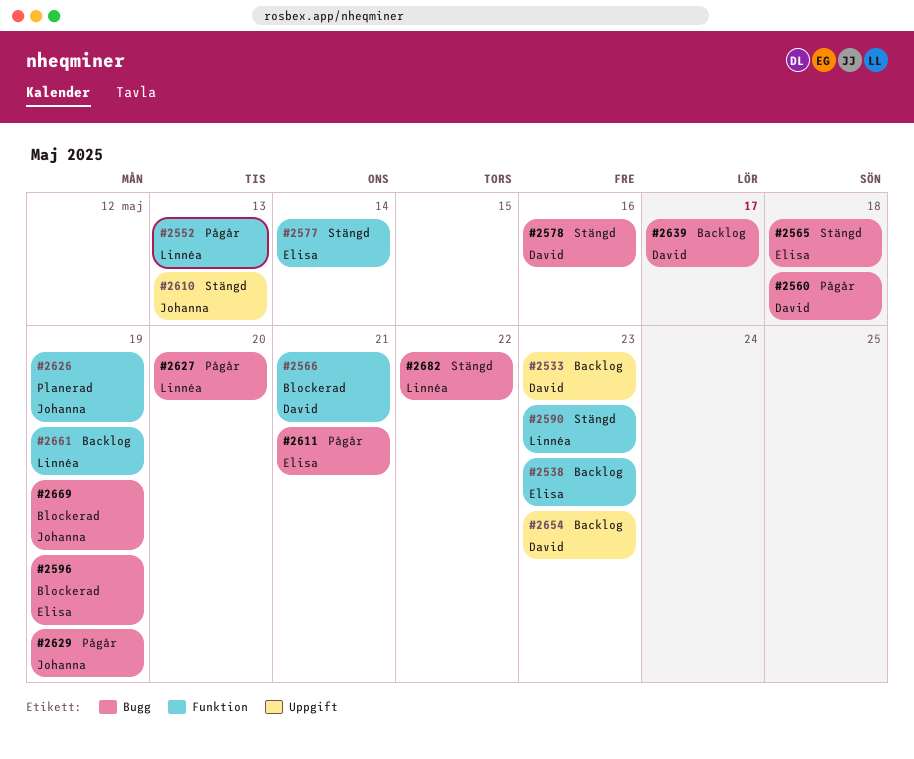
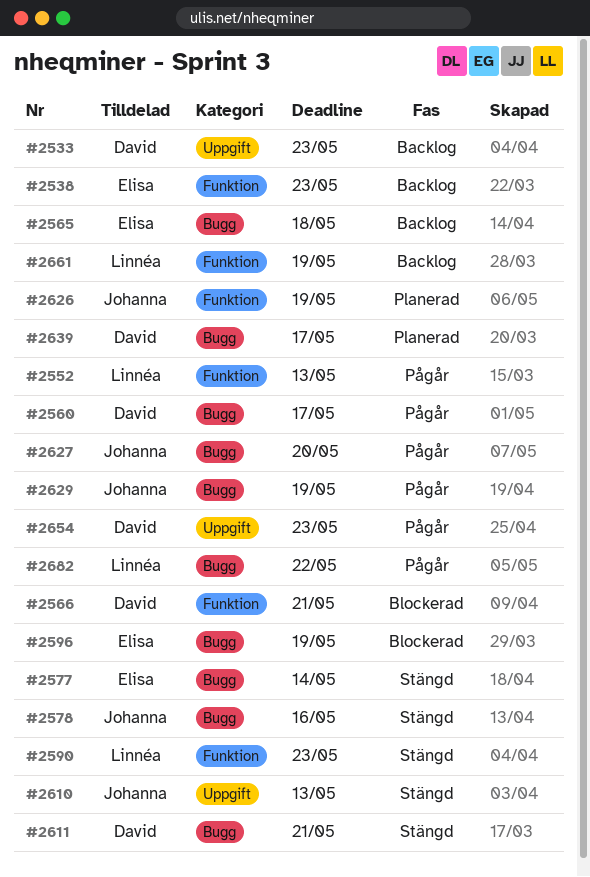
#2560, due: May 18 -> May 17
#2565, status: Stängd -> Backlog
#2577, label: Funktion -> Bugg
#2578, owner: David -> Johanna
#2611, status: Pågår -> Stängd
#2611, owner: Elisa -> David
#2627, owner: Linnéa -> Johanna
#2639, status: Backlog -> Planerad
#2654, status: Backlog -> Pågår
#2669: present -> none
#2682, status: Stängd -> Pågår

